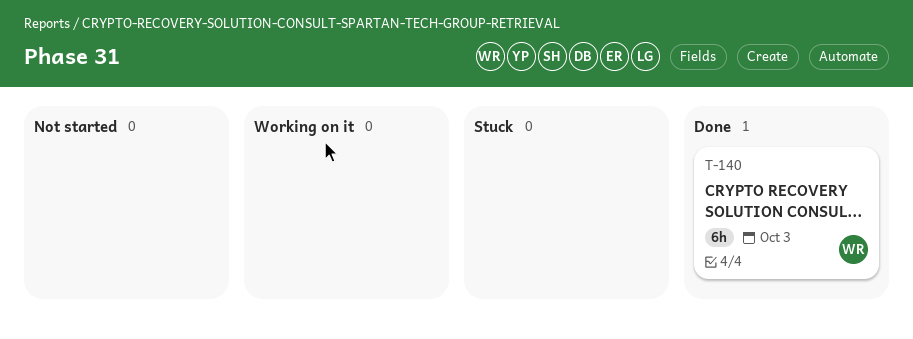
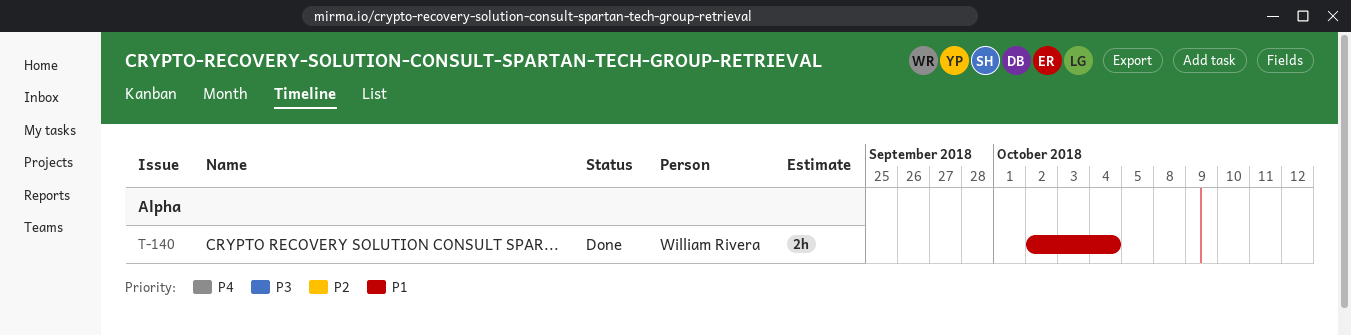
T-140, estimate: 6h -> 2h
T-140, due: Oct 3 -> Oct 4

